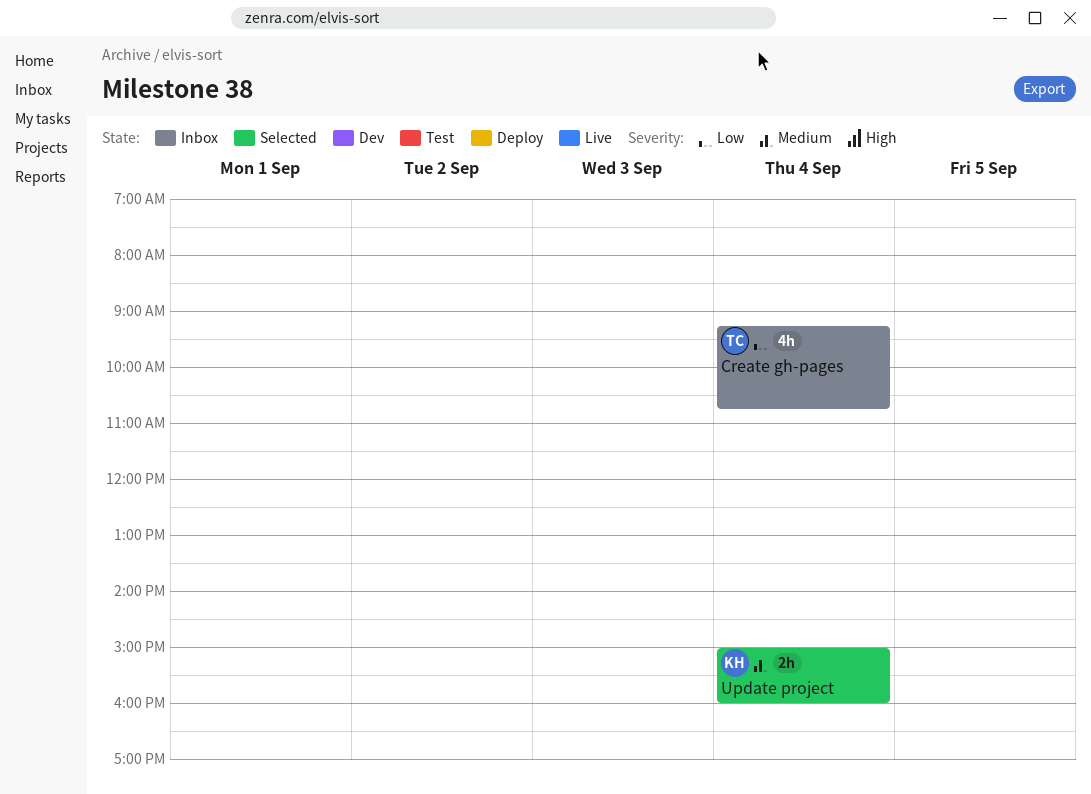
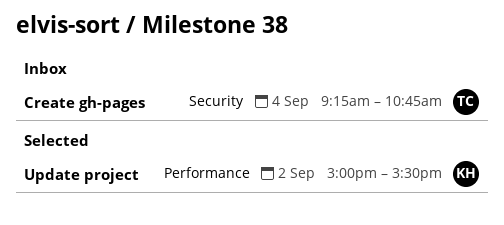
Update project, day: Sep 4 -> Sep 2
Update project, ends: 16:00 -> 15:30

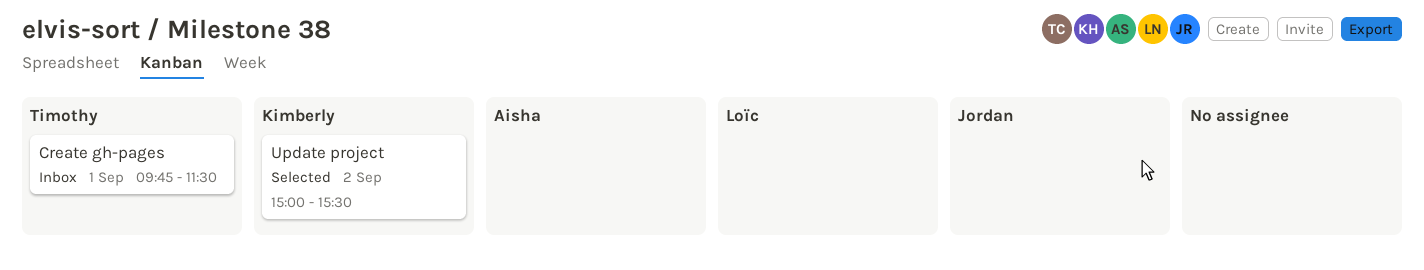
Create gh-pages, day: Sep 4 -> Sep 1
Create gh-pages, begins: 09:15 -> 09:45
Create gh-pages, ends: 10:45 -> 11:30

